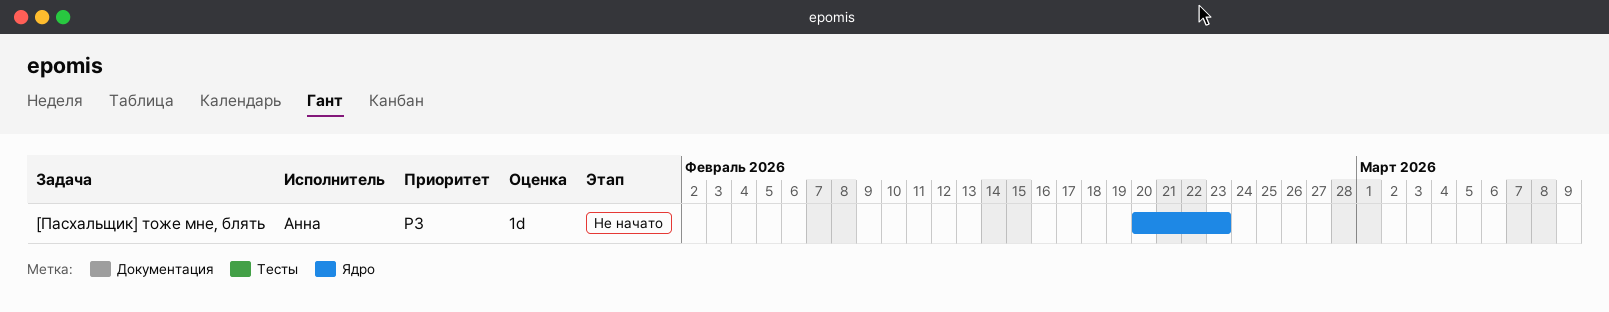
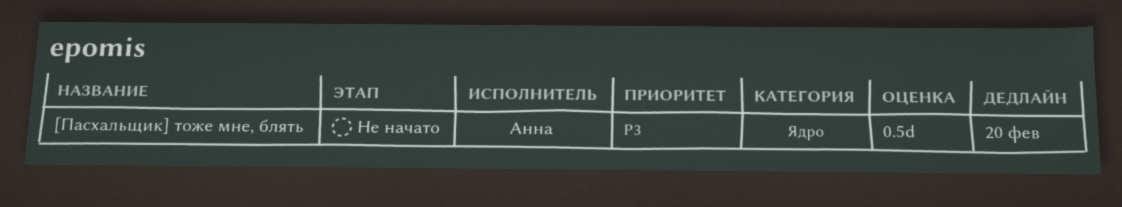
[Пасхальщик] тоже мне, блять, estimate: 1d -> 0.5d
[Пасхальщик] тоже мне, блять, due: Feb 23 -> Feb 20

